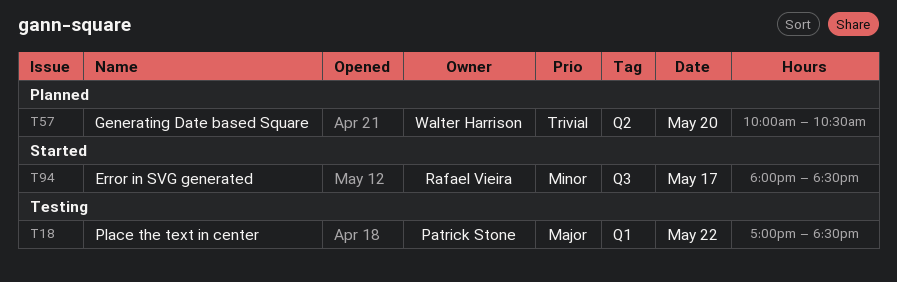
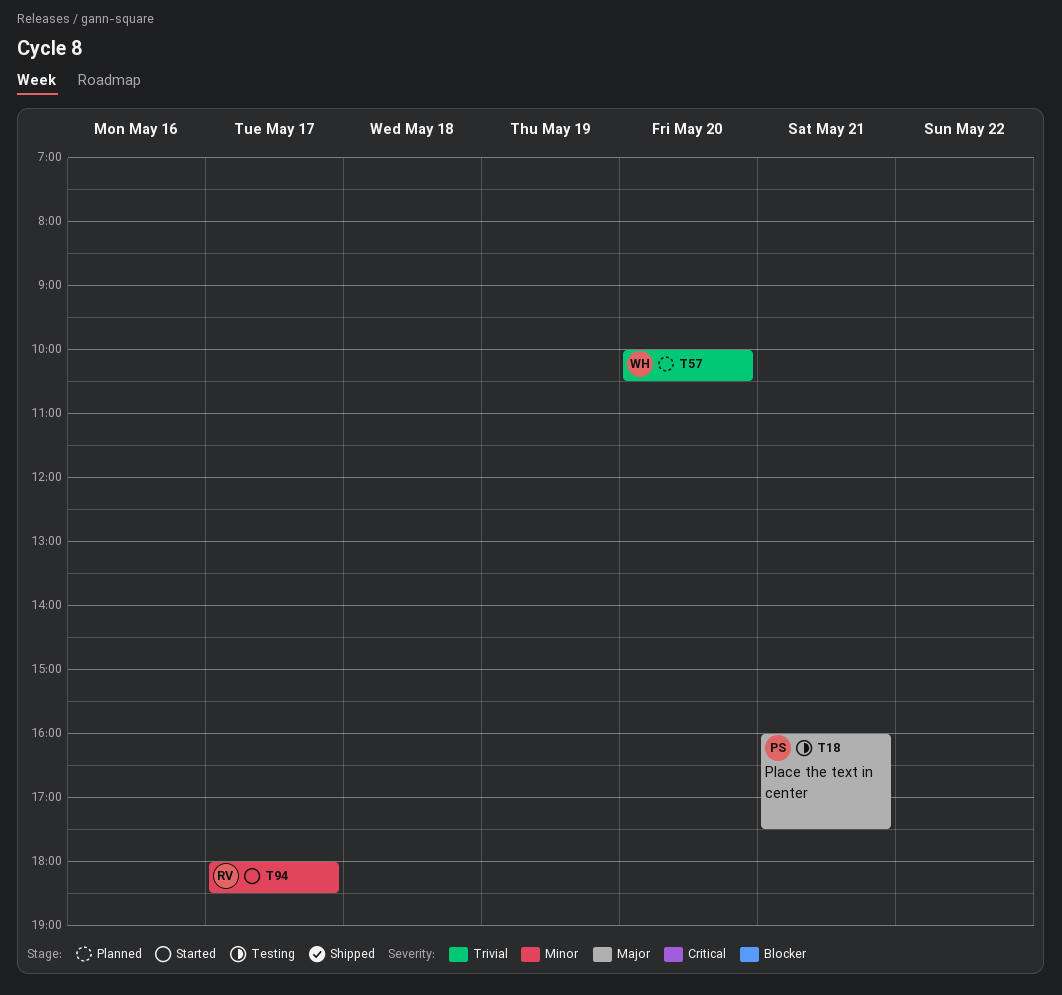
T18, day: May 22 -> May 21
T18, begins: 17:00 -> 16:00
T18, ends: 18:30 -> 17:30

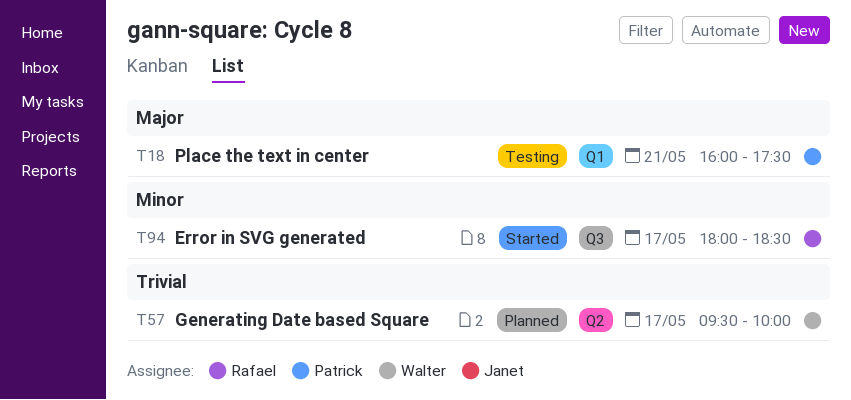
T57, day: May 20 -> May 17
T57, begins: 10:00 -> 09:30
T57, ends: 10:30 -> 10:00

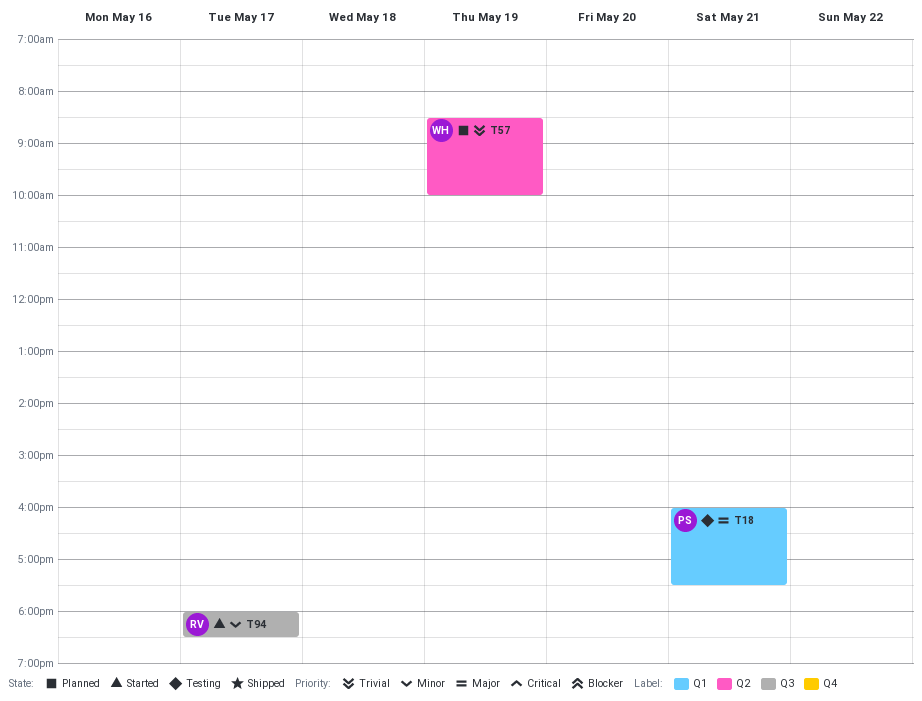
T57, day: May 17 -> May 19
T57, begins: 09:30 -> 08:30

